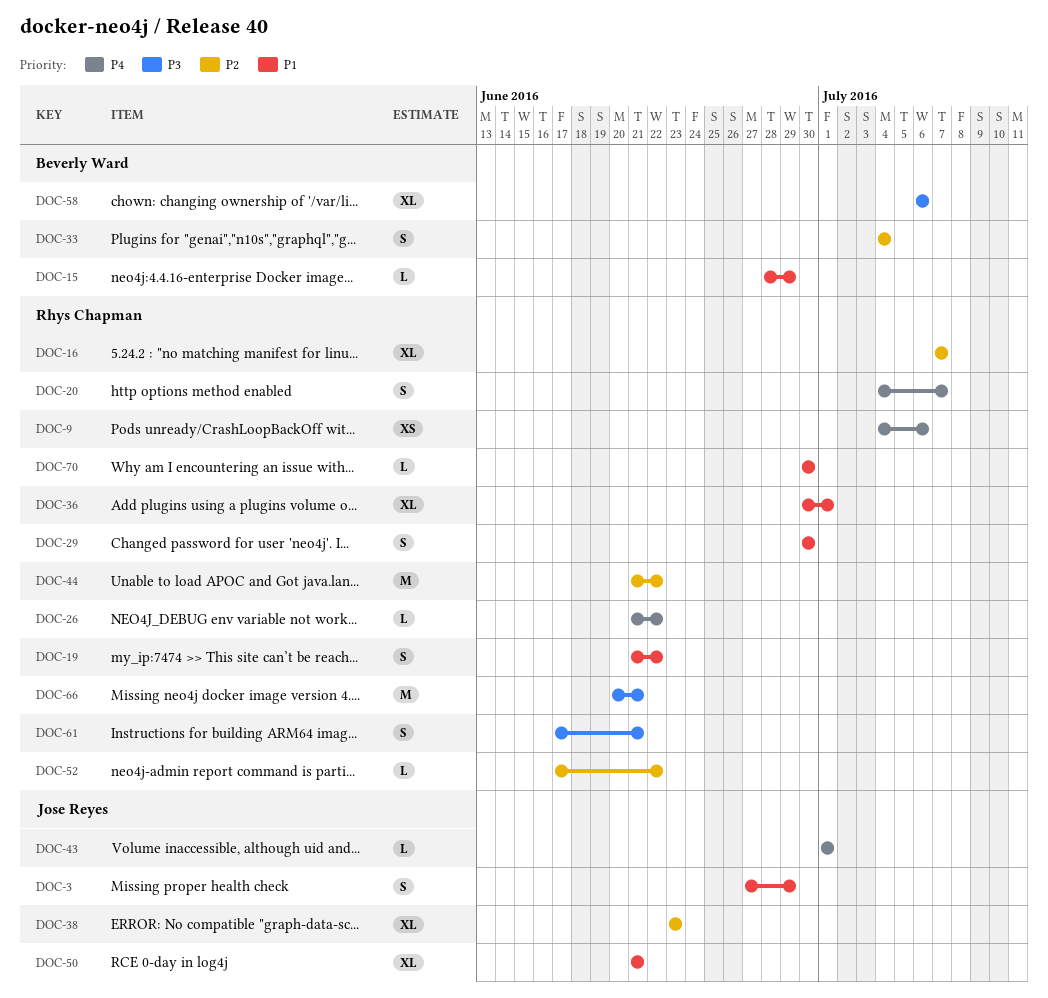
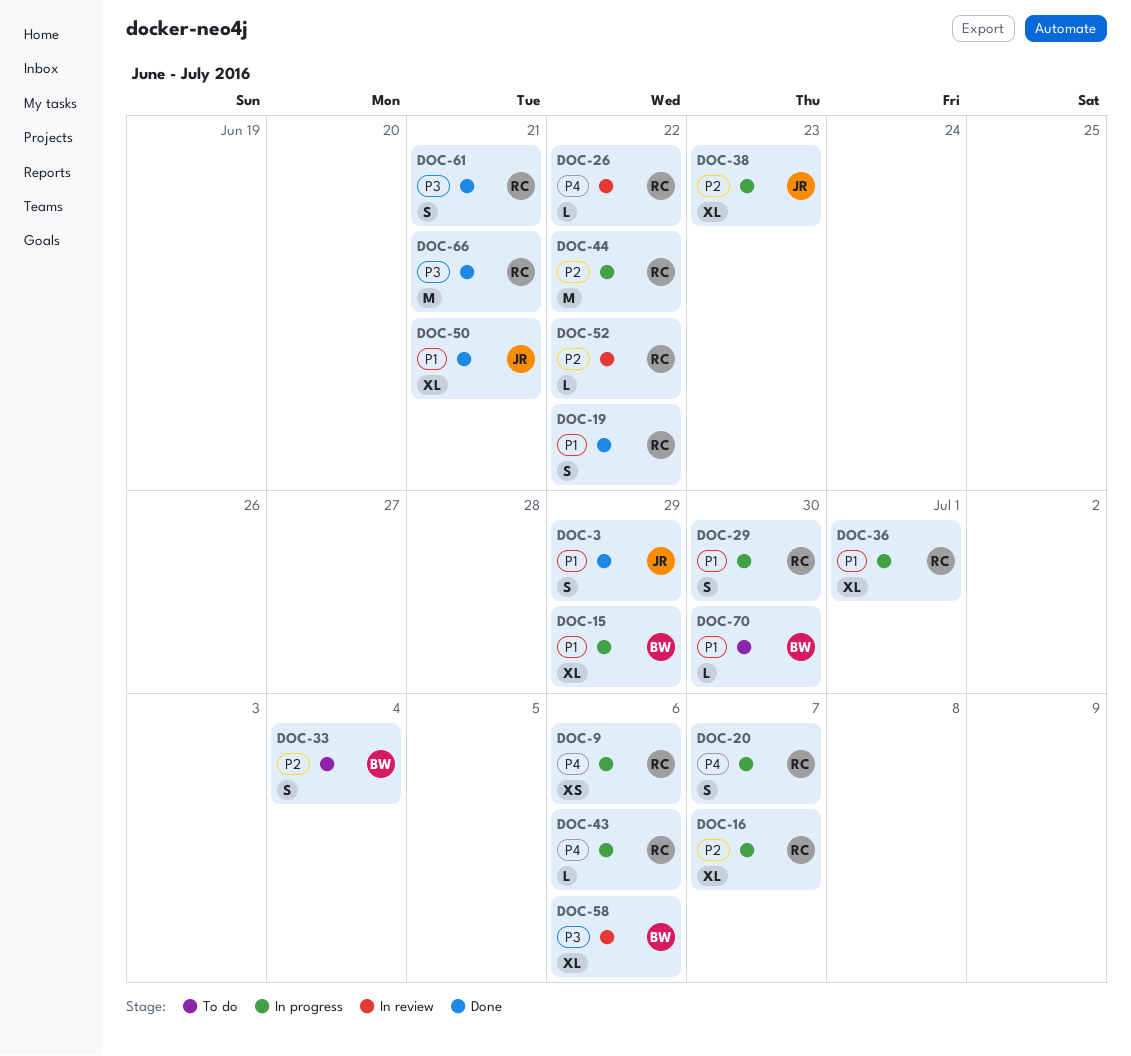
DOC-15, estimate: L -> XL
DOC-43, owner: Jose Reyes -> Rhys Chapman
DOC-43, due: Jul 1 -> Jul 6
DOC-70, owner: Rhys Chapman -> Beverly Ward

